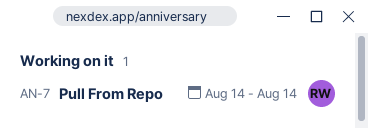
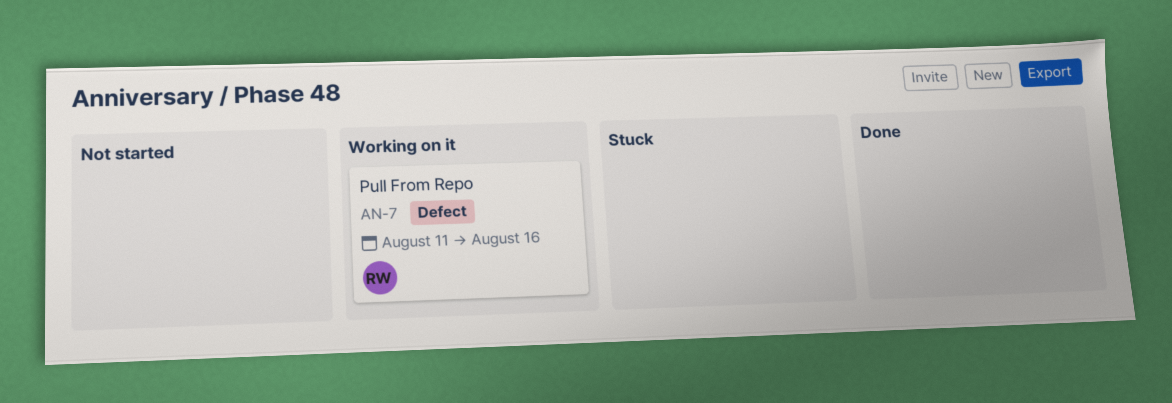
AN-7, start: Aug 14 -> Aug 11
AN-7, due: Aug 14 -> Aug 16

